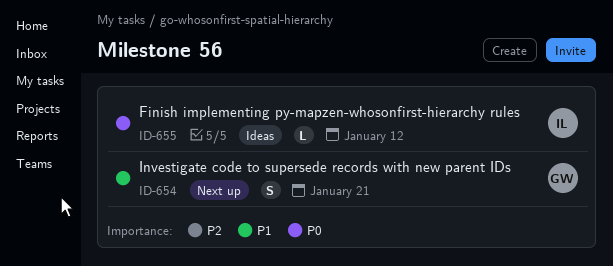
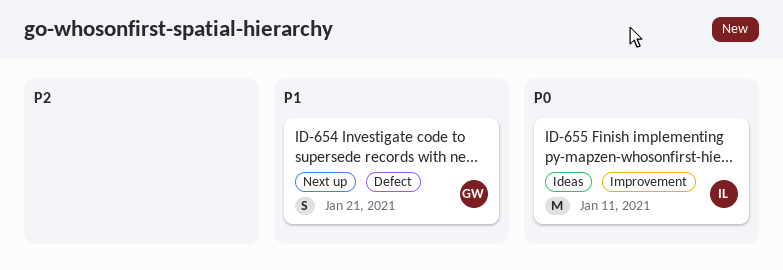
ID-655, estimate: L -> M
ID-655, due: Jan 12 -> Jan 11

